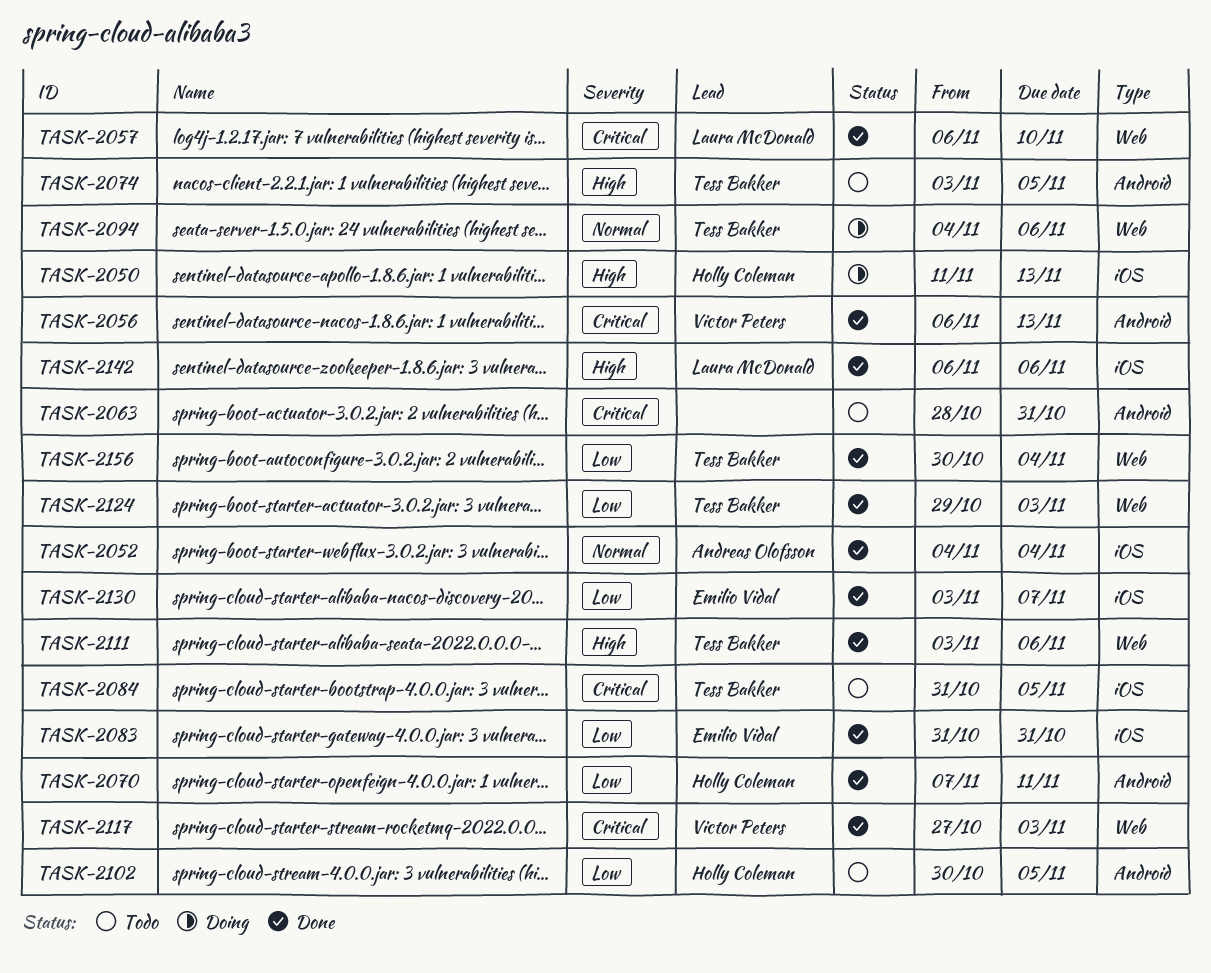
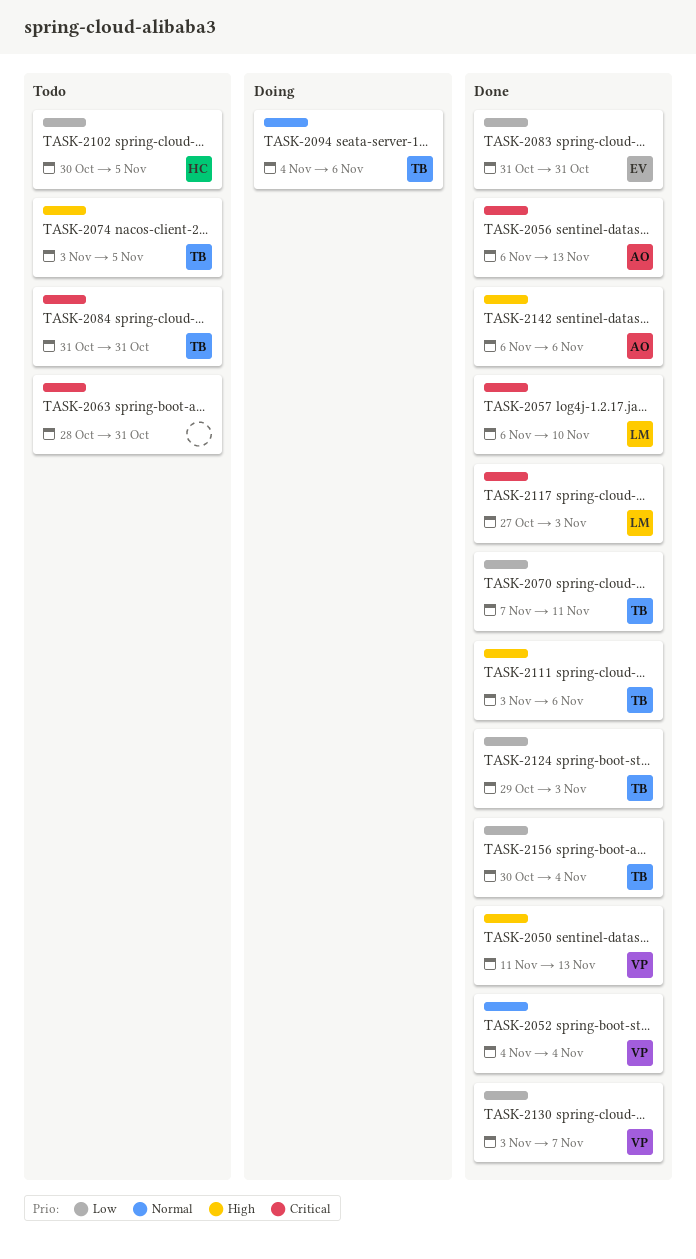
TASK-2050, status: Doing -> Done
TASK-2050, owner: Holly Coleman -> Victor Peters
TASK-2052, owner: Andreas Olofsson -> Victor Peters
TASK-2056, owner: Victor Peters -> Andreas Olofsson
TASK-2070, owner: Holly Coleman -> Tess Bakker
TASK-2084, due: Nov 5 -> Oct 31
TASK-2117, owner: Victor Peters -> Laura McDonald
TASK-2130, owner: Emilio Vidal -> Victor Peters
TASK-2142, owner: Laura McDonald -> Andreas Olofsson

